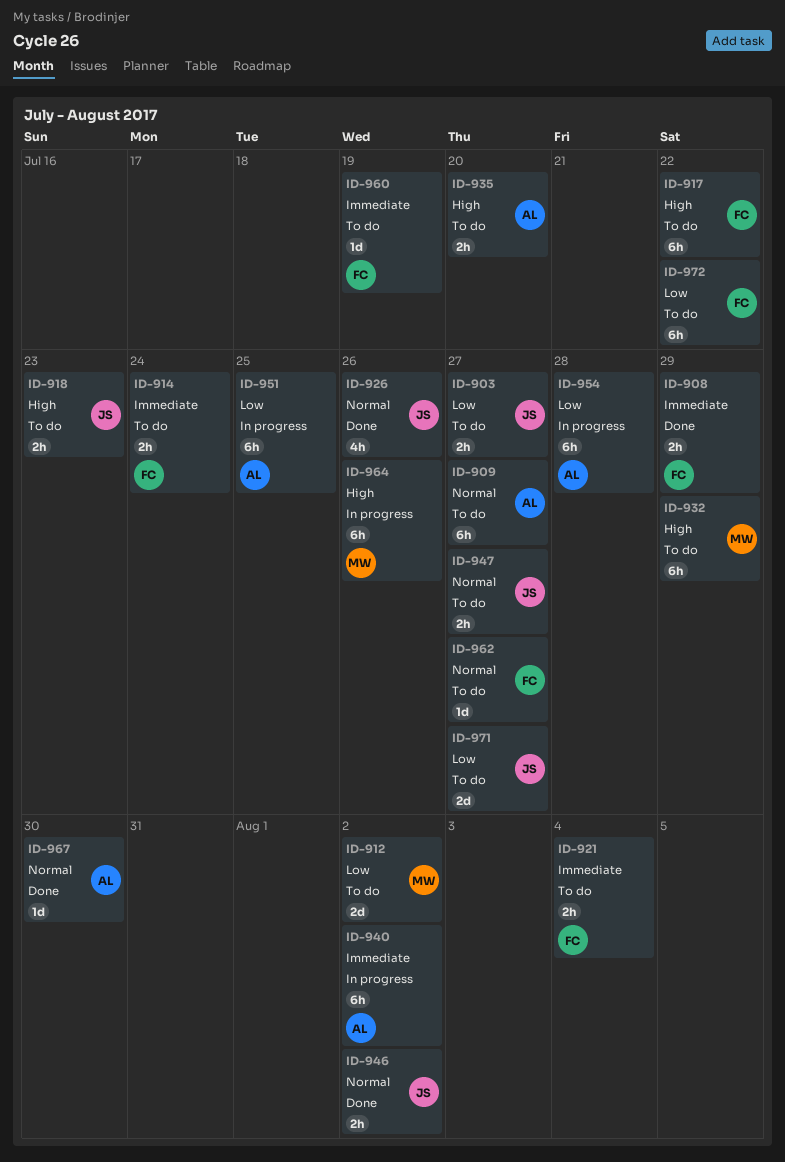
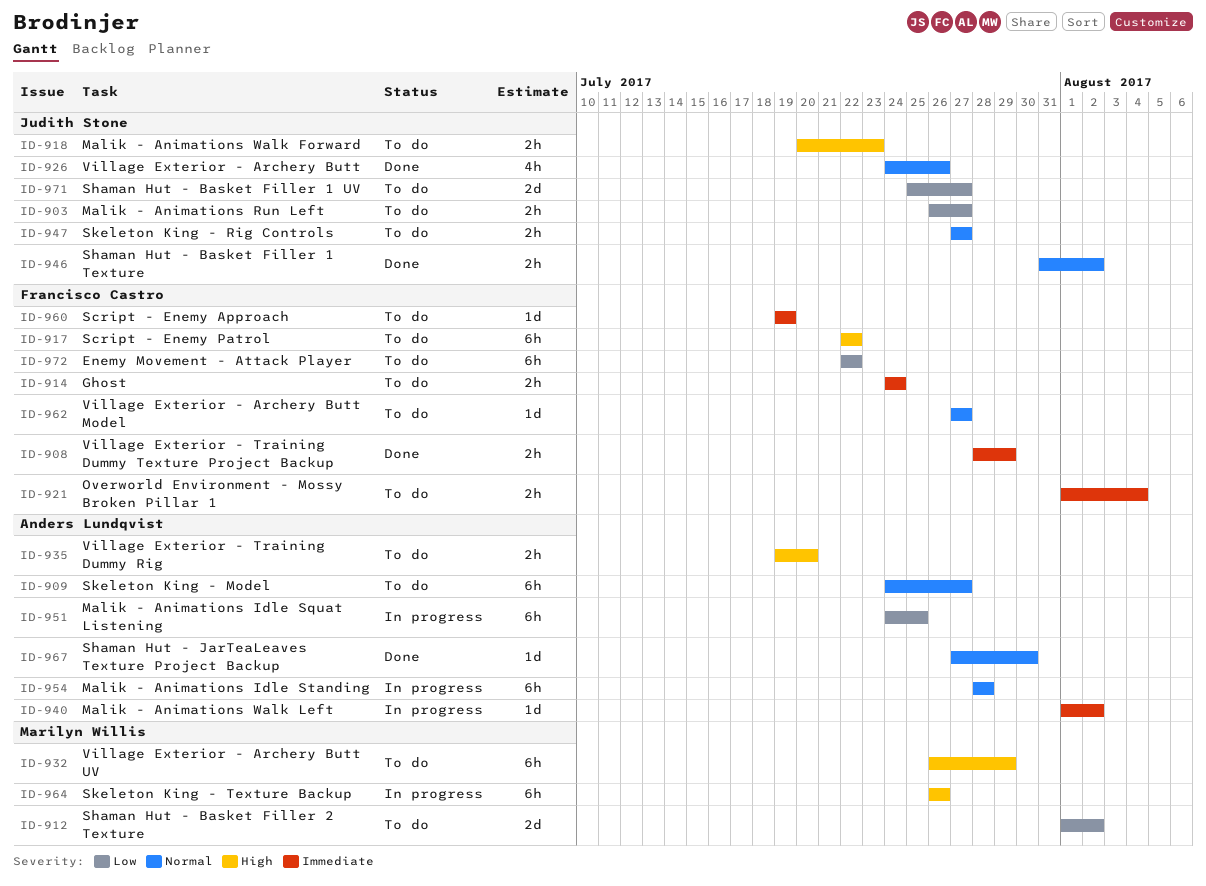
ID-940, estimate: 6h -> 1d
ID-954, priority: Low -> Normal

